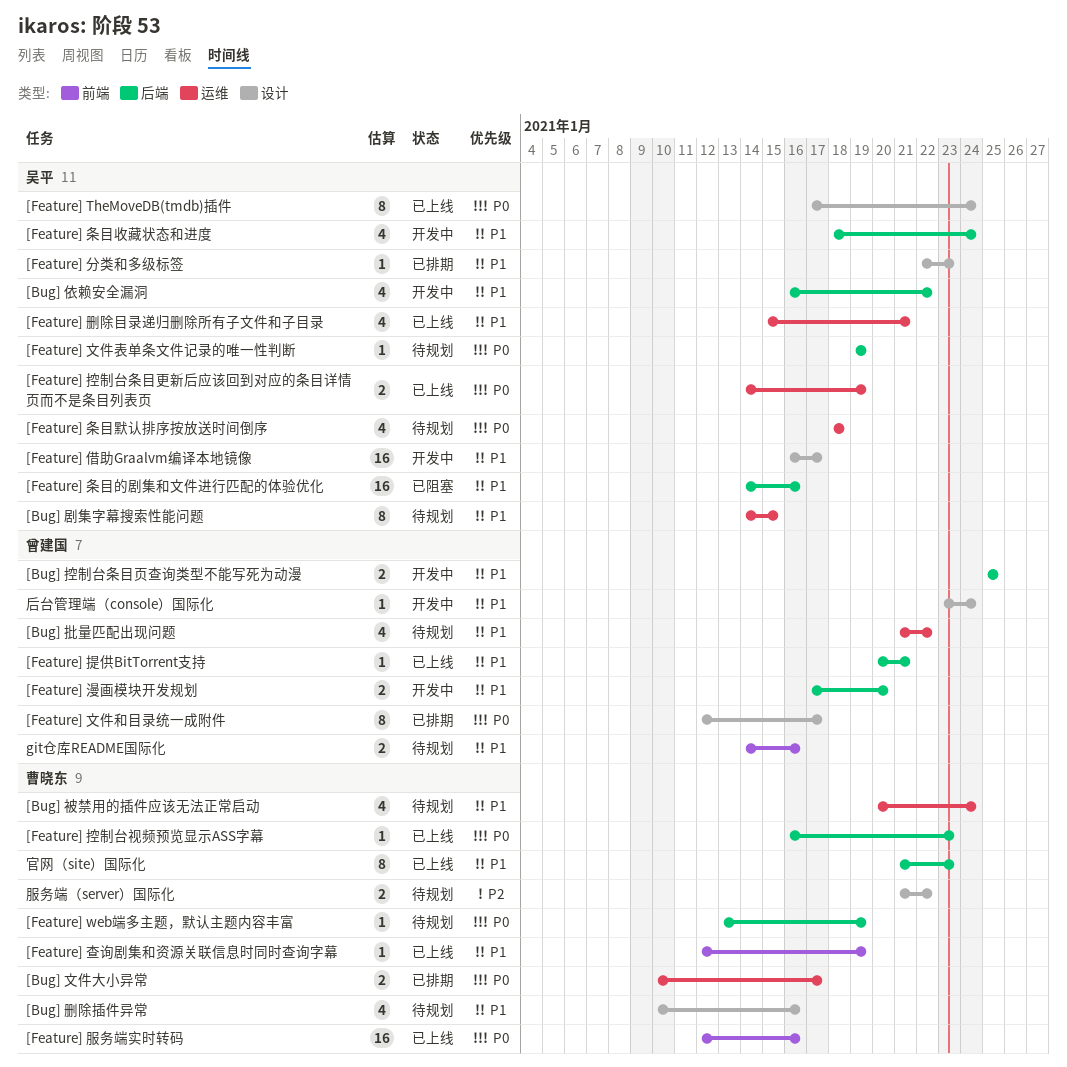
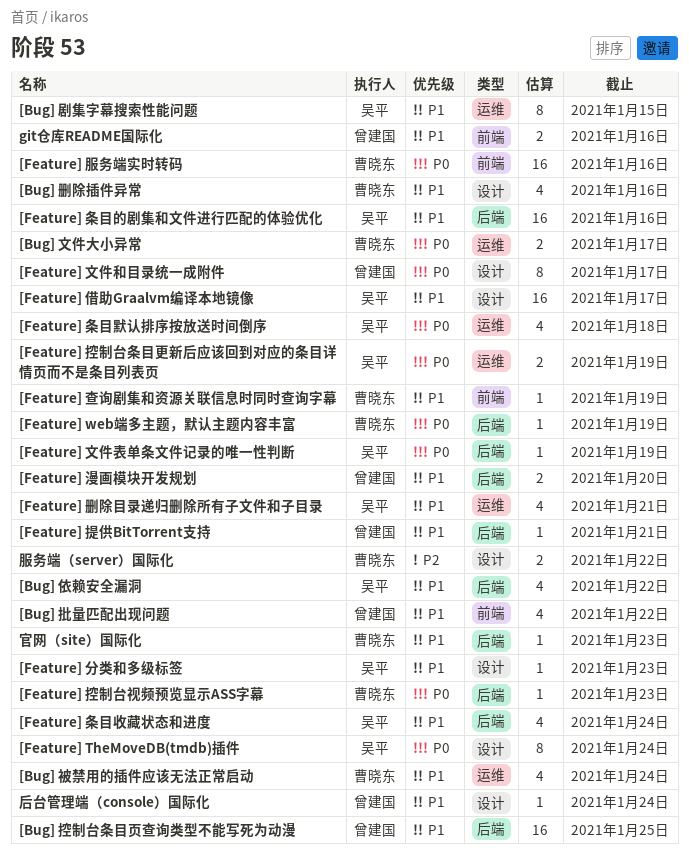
[Bug] 批量匹配出现问题, label: 运维 -> 前端
[Bug] 控制台条目页查询类型不能写死为动漫, estimate: 2 -> 16
官网（site）国际化, estimate: 8 -> 1

